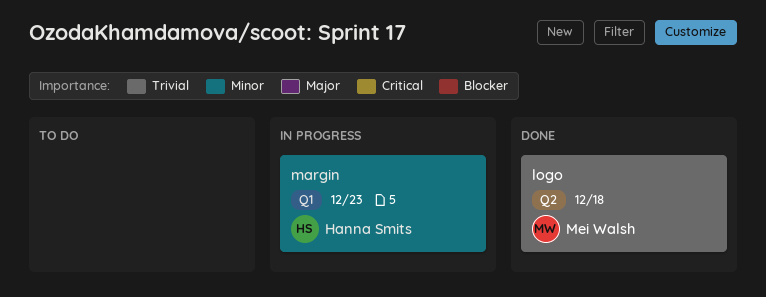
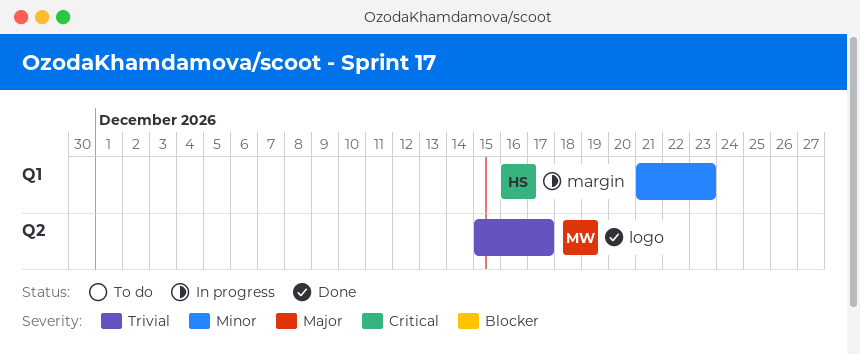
logo, due: Dec 18 -> Dec 17

